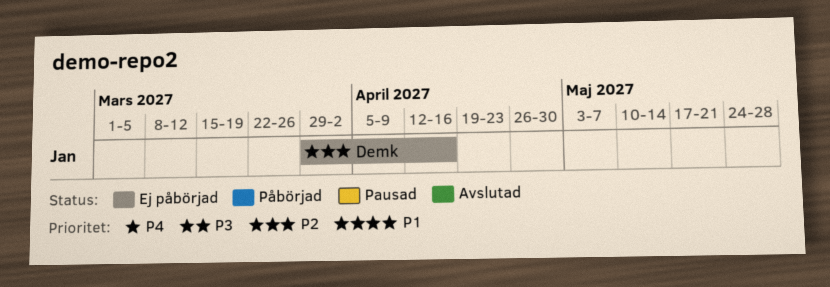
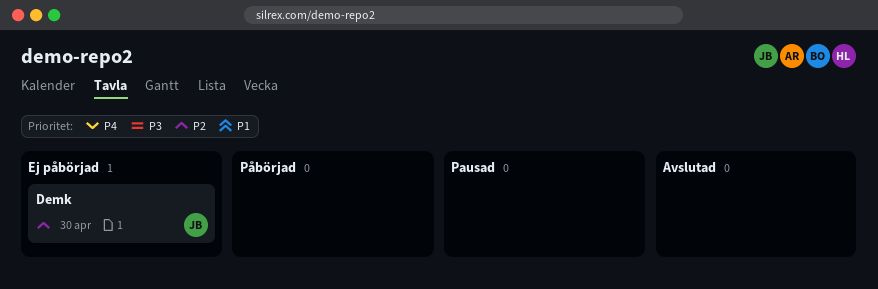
Demk, due: Apr 16 -> Apr 30

